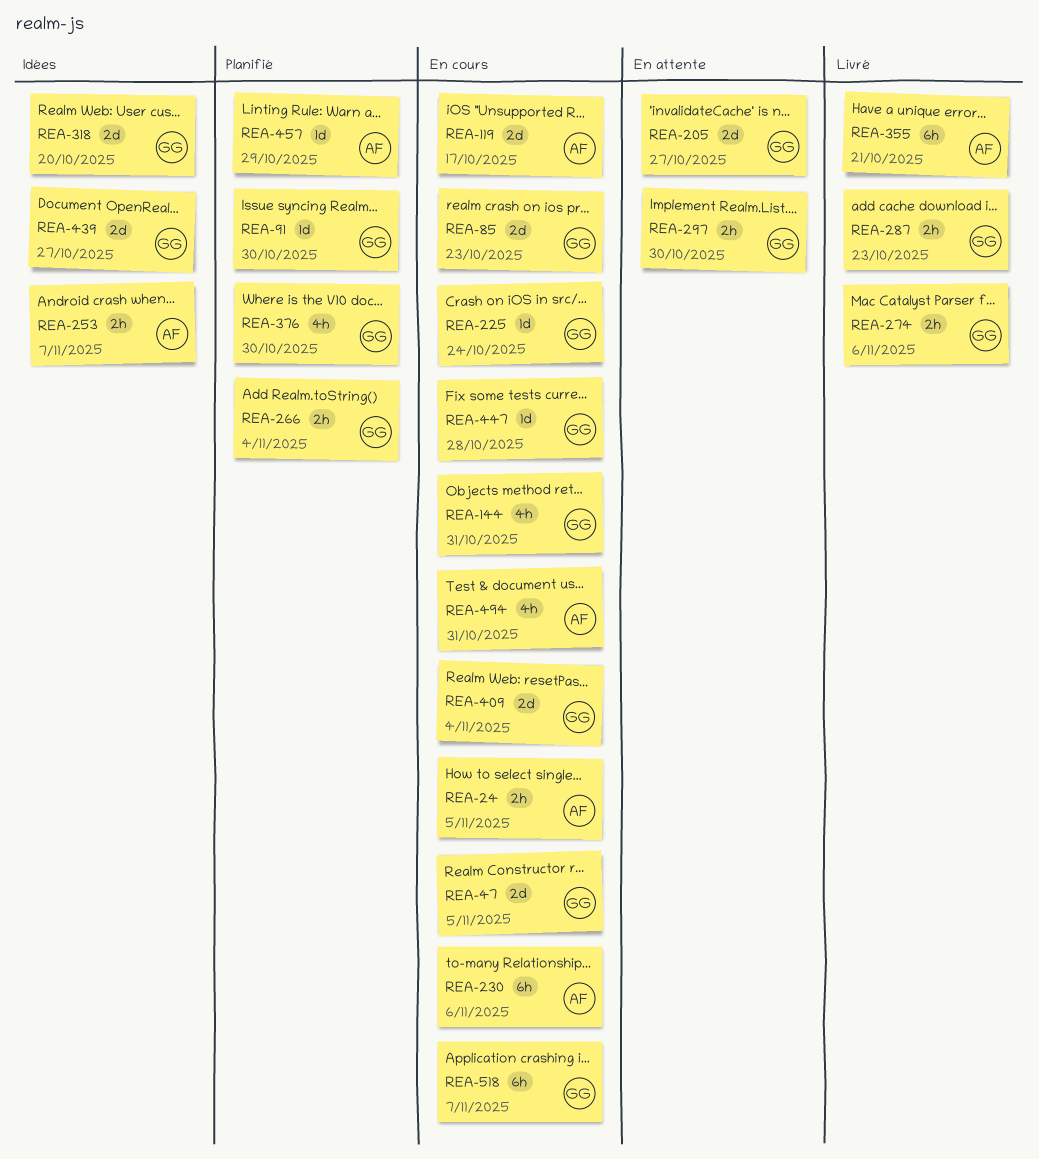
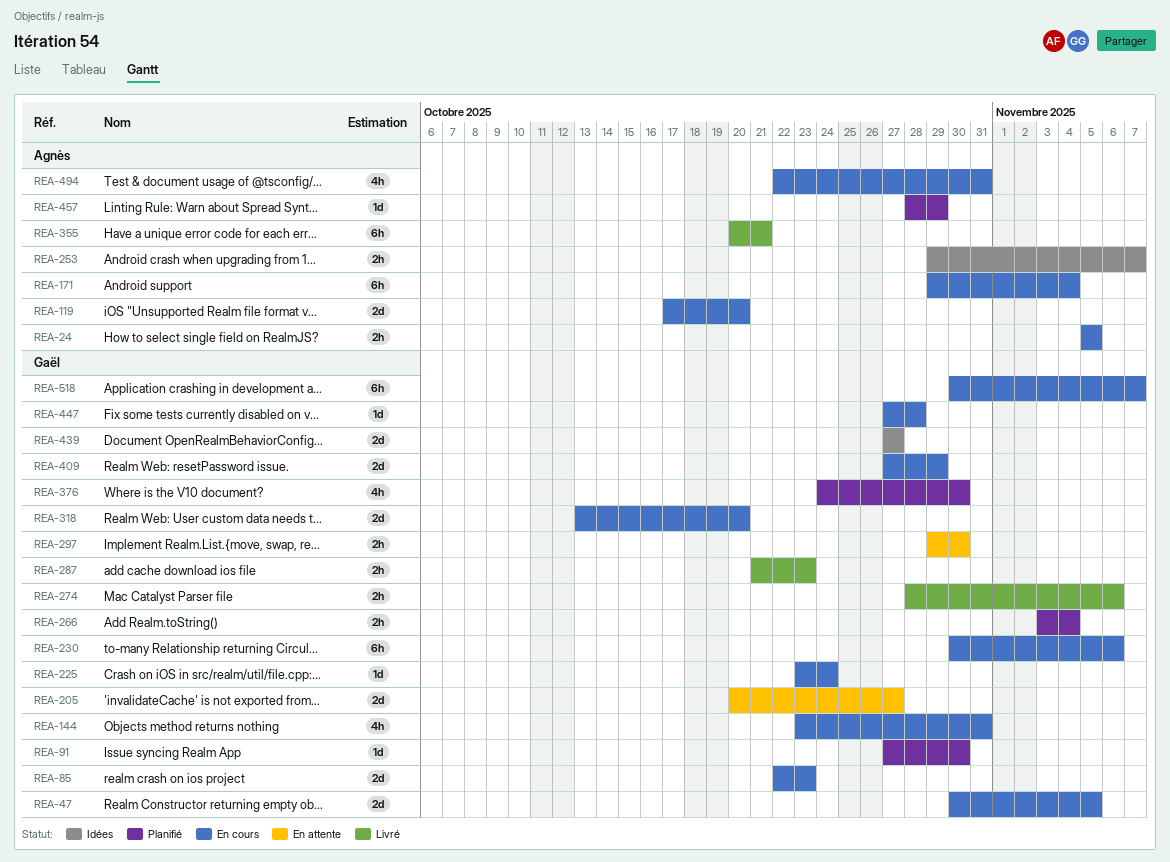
REA-119, due: Oct 17 -> Oct 20
REA-171: none -> present
REA-230, owner: Agnès -> Gaël
REA-318, status: Idées -> En cours
REA-409, due: Nov 4 -> Oct 29

